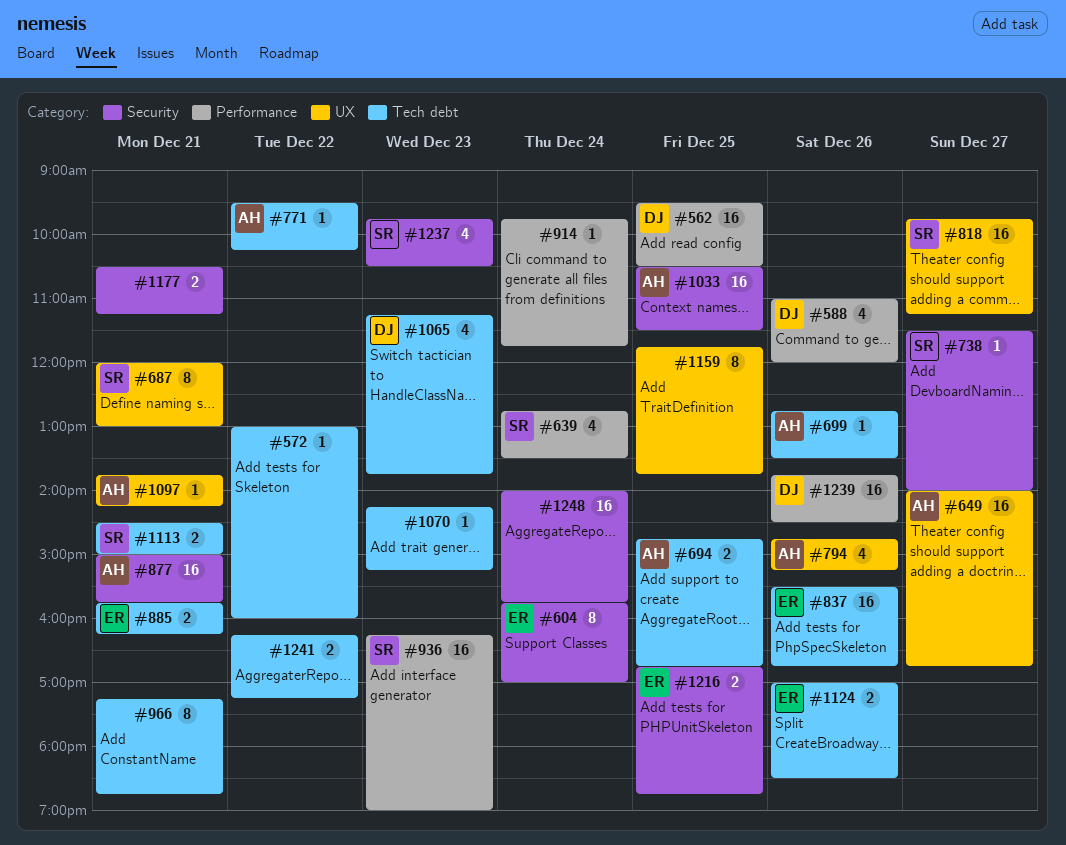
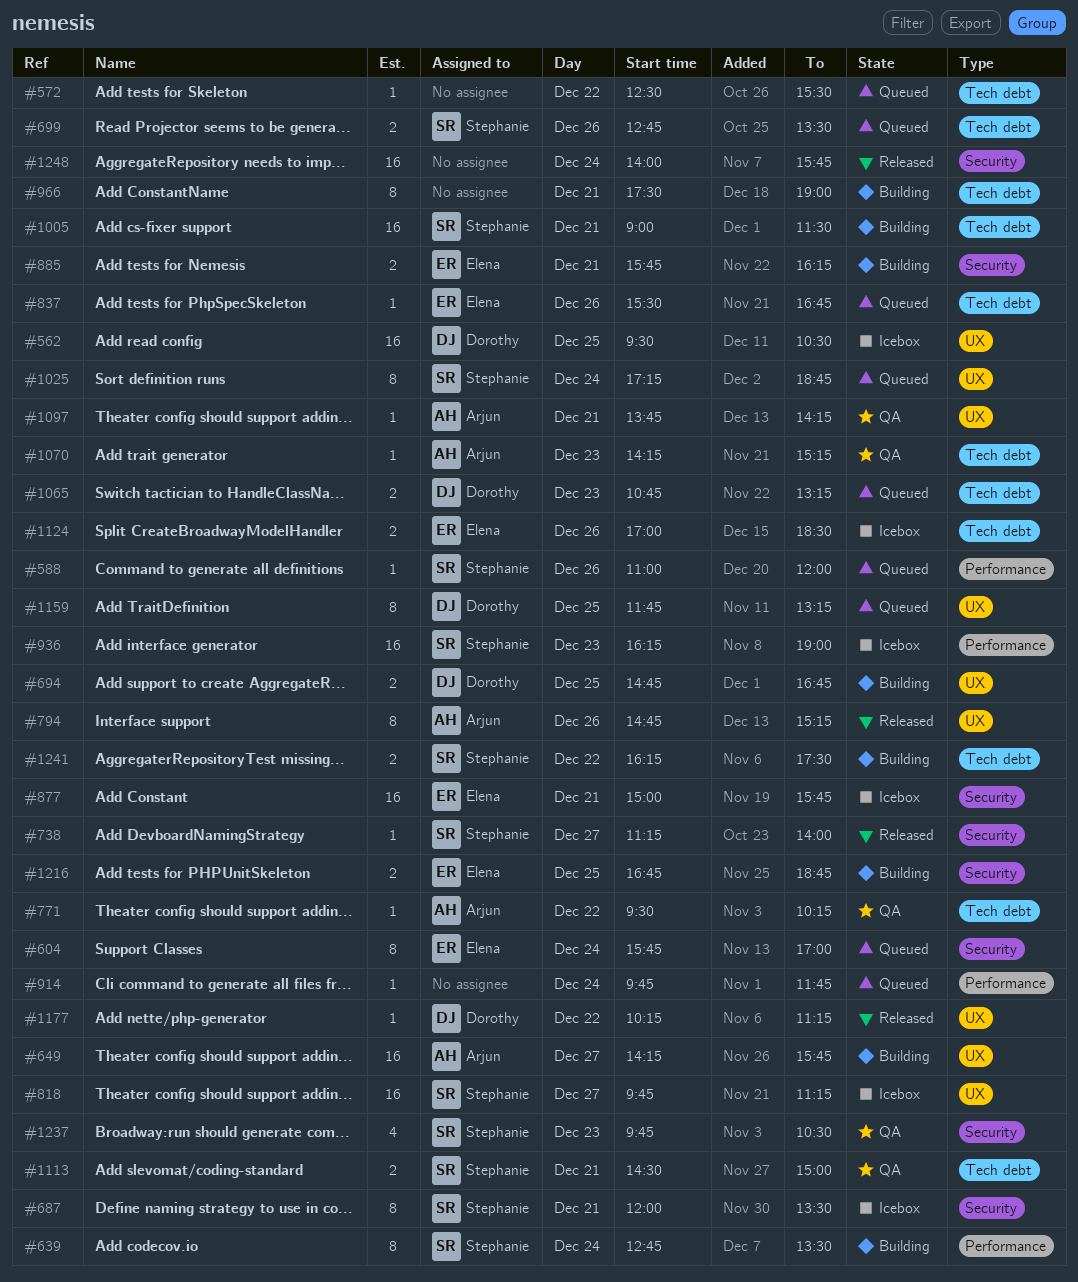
#562, label: Performance -> UX
#572, begins: 13:00 -> 12:30
#572, ends: 16:00 -> 15:30
#588, owner: Dorothy -> Stephanie
#588, estimate: 4 -> 1
#639, estimate: 4 -> 8
#649, begins: 14:00 -> 14:15
#649, ends: 16:45 -> 15:45
#687, label: UX -> Security
#687, ends: 13:00 -> 13:30
#694, owner: Arjun -> Dorothy
#694, label: Tech debt -> UX
#699, owner: Arjun -> Stephanie
#699, estimate: 1 -> 2
#738, begins: 11:30 -> 11:15
#794, estimate: 4 -> 8
#837, estimate: 16 -> 1
#877, owner: Arjun -> Elena
#885, label: Tech debt -> Security
#966, begins: 17:15 -> 17:30
#966, ends: 18:45 -> 19:00
#1005: none -> present
#1025: none -> present
#1033: present -> none
#1065, estimate: 4 -> 2
#1065, begins: 11:15 -> 10:45
#1065, ends: 13:45 -> 13:15
#1070, owner: none -> Arjun
#1159, owner: none -> Dorothy
#1159, ends: 13:45 -> 13:15
#1177, owner: none -> Dorothy
#1177, label: Security -> UX
#1177, estimate: 2 -> 1
#1177, day: Dec 21 -> Dec 22
#1177, begins: 10:30 -> 10:15
#1239: present -> none
#1241, owner: none -> Stephanie
#1241, ends: 17:15 -> 17:30

